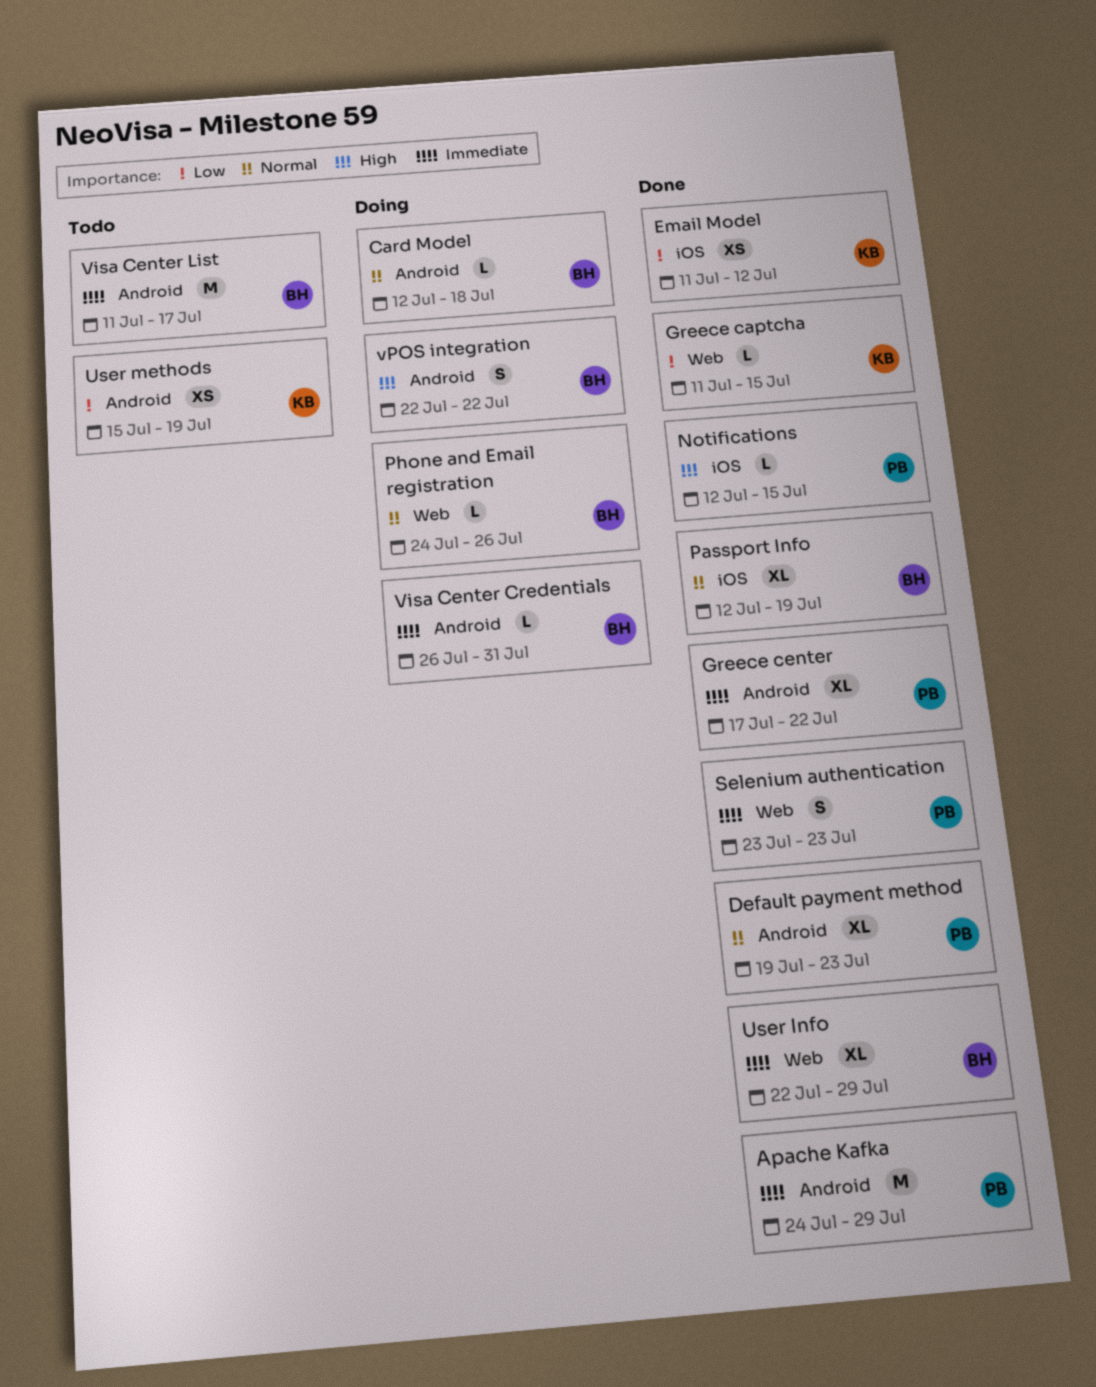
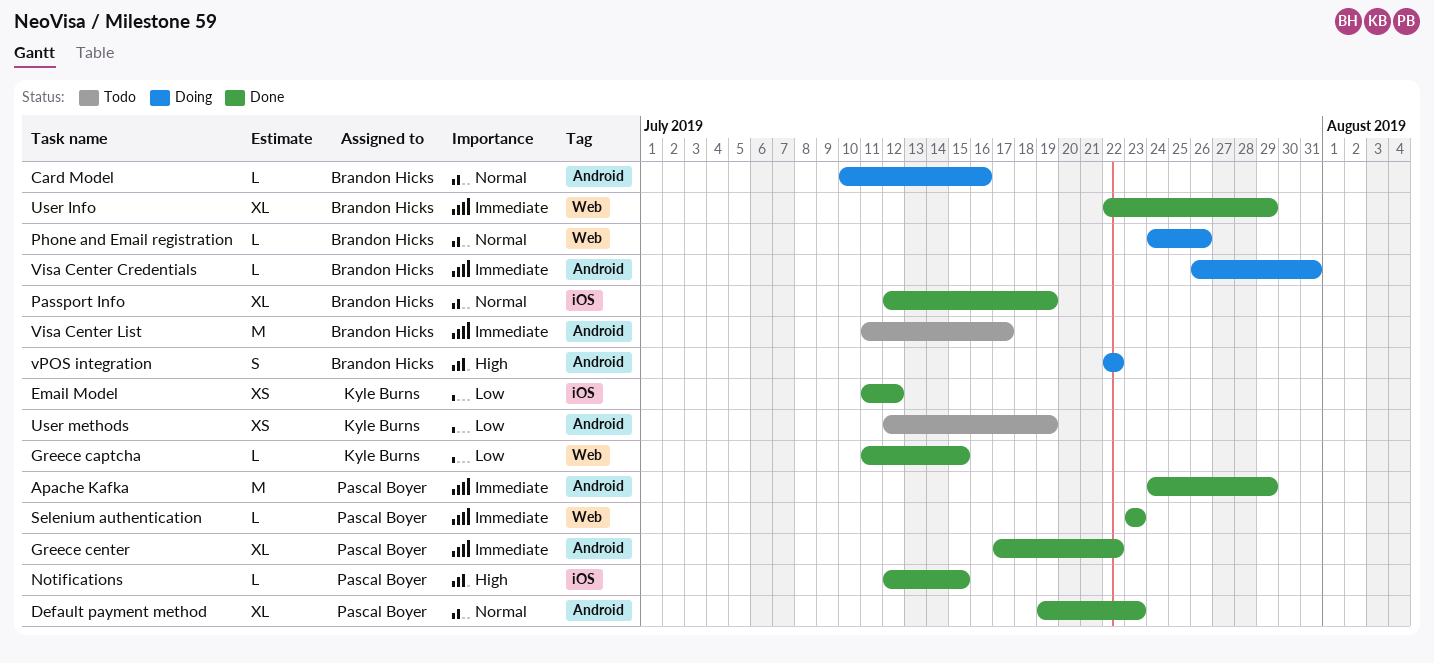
Card Model, start: Jul 12 -> Jul 10
Card Model, due: Jul 18 -> Jul 16
Selenium authentication, estimate: S -> L
User methods, start: Jul 15 -> Jul 12

